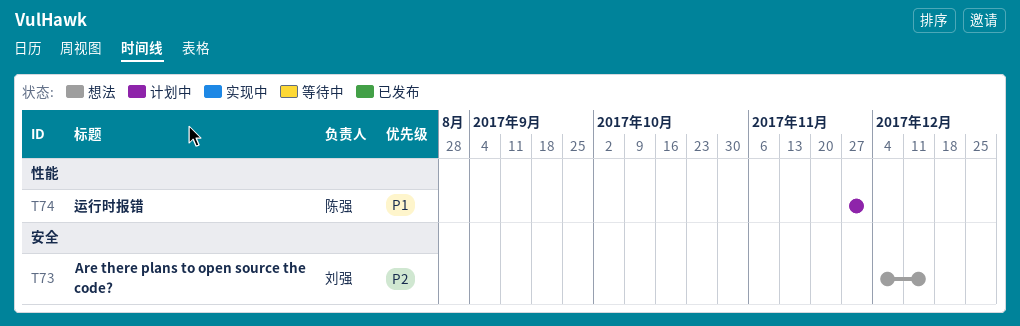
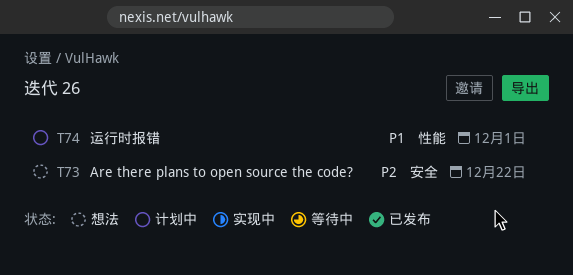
T73, due: Dec 15 -> Dec 22

